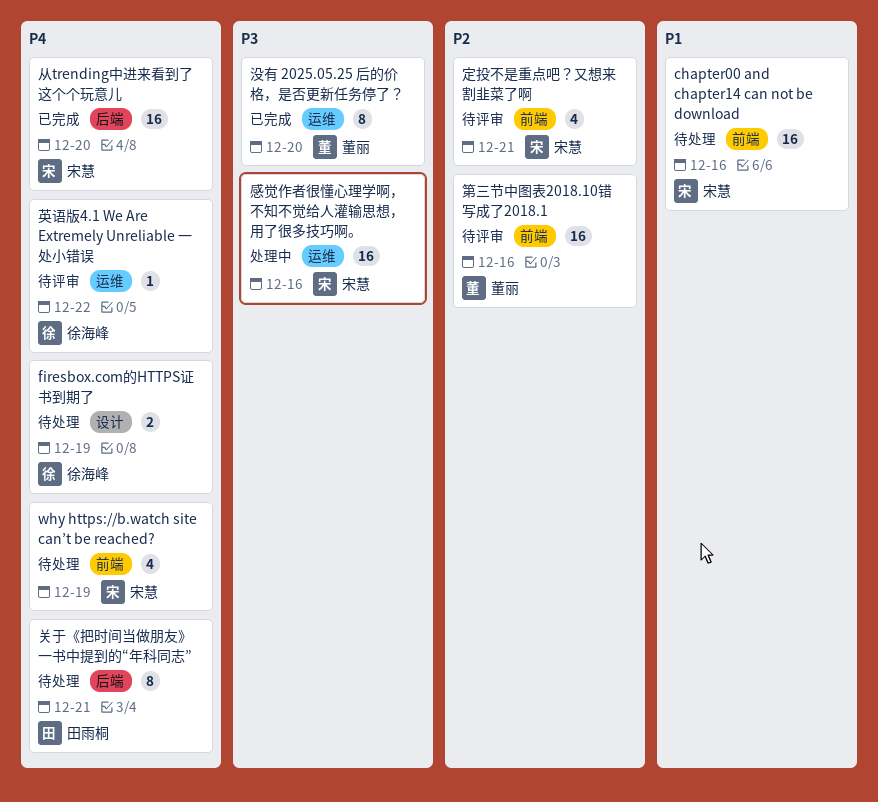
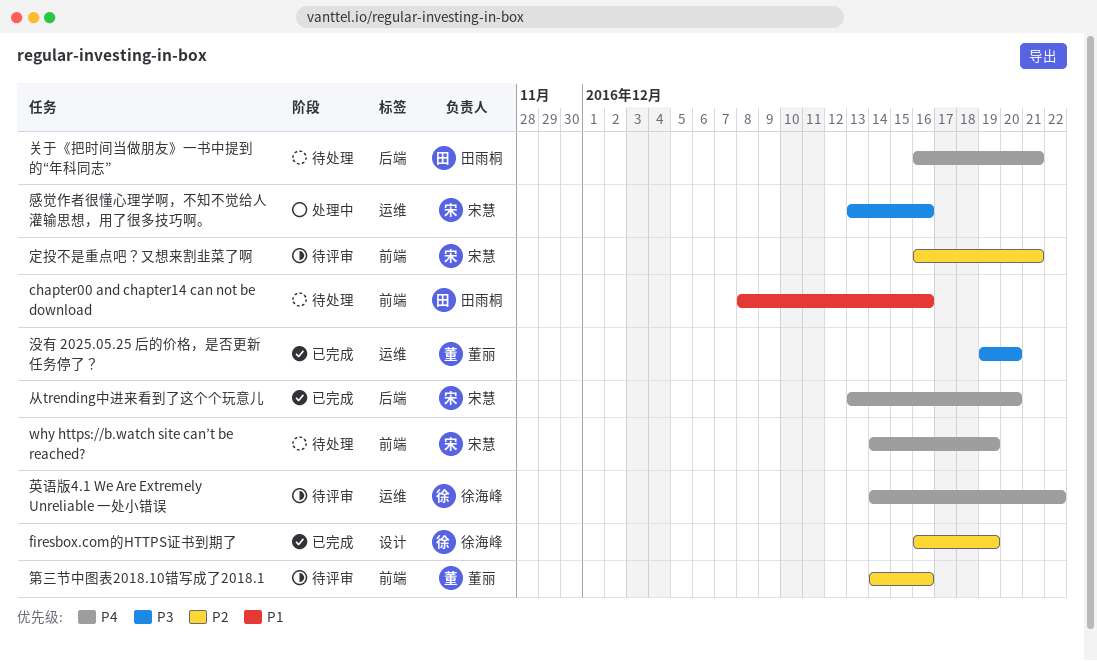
chapter00 and chapter14 can not be download, owner: 宋慧 -> 田雨桐
firesbox.com的HTTPS证书到期了, status: 待处理 -> 已完成
firesbox.com的HTTPS证书到期了, priority: P4 -> P2

